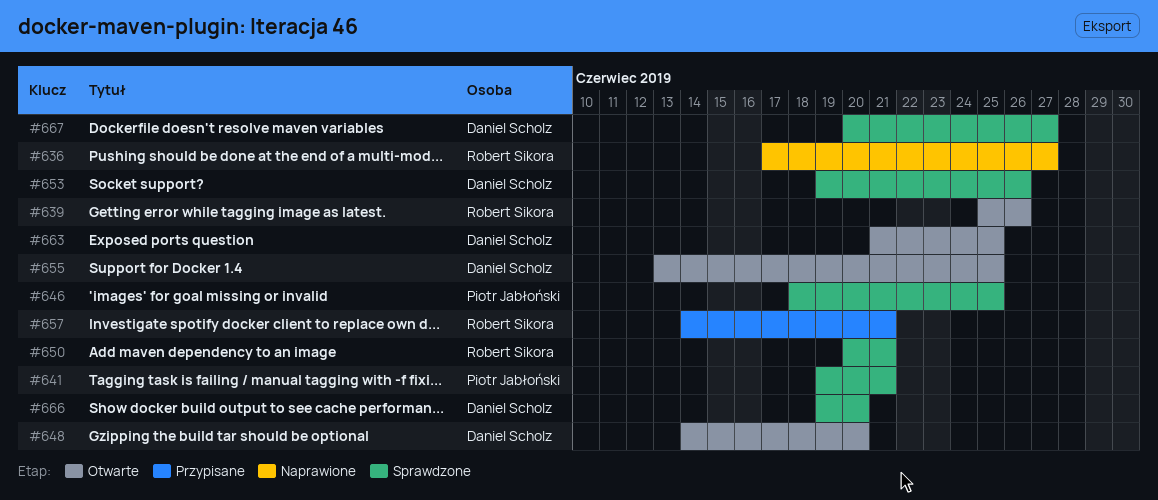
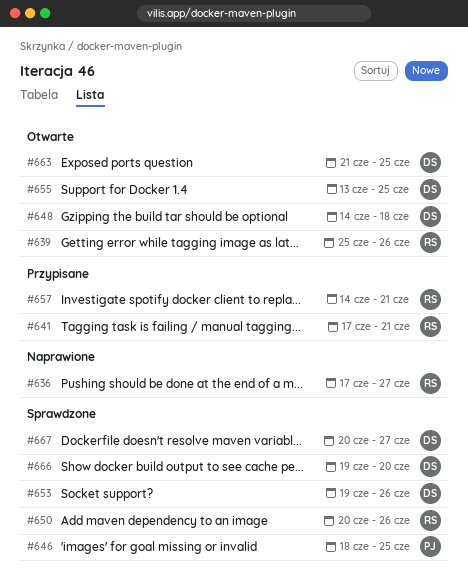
#641, status: Sprawdzone -> Przypisane
#641, owner: Piotr Jabłoński -> Robert Sikora
#641, start: Jun 19 -> Jun 17
#648, due: Jun 20 -> Jun 18
#650, due: Jun 21 -> Jun 26

